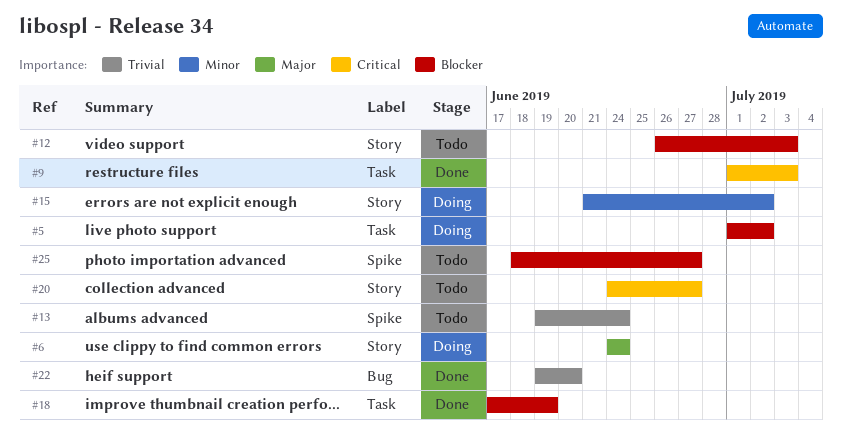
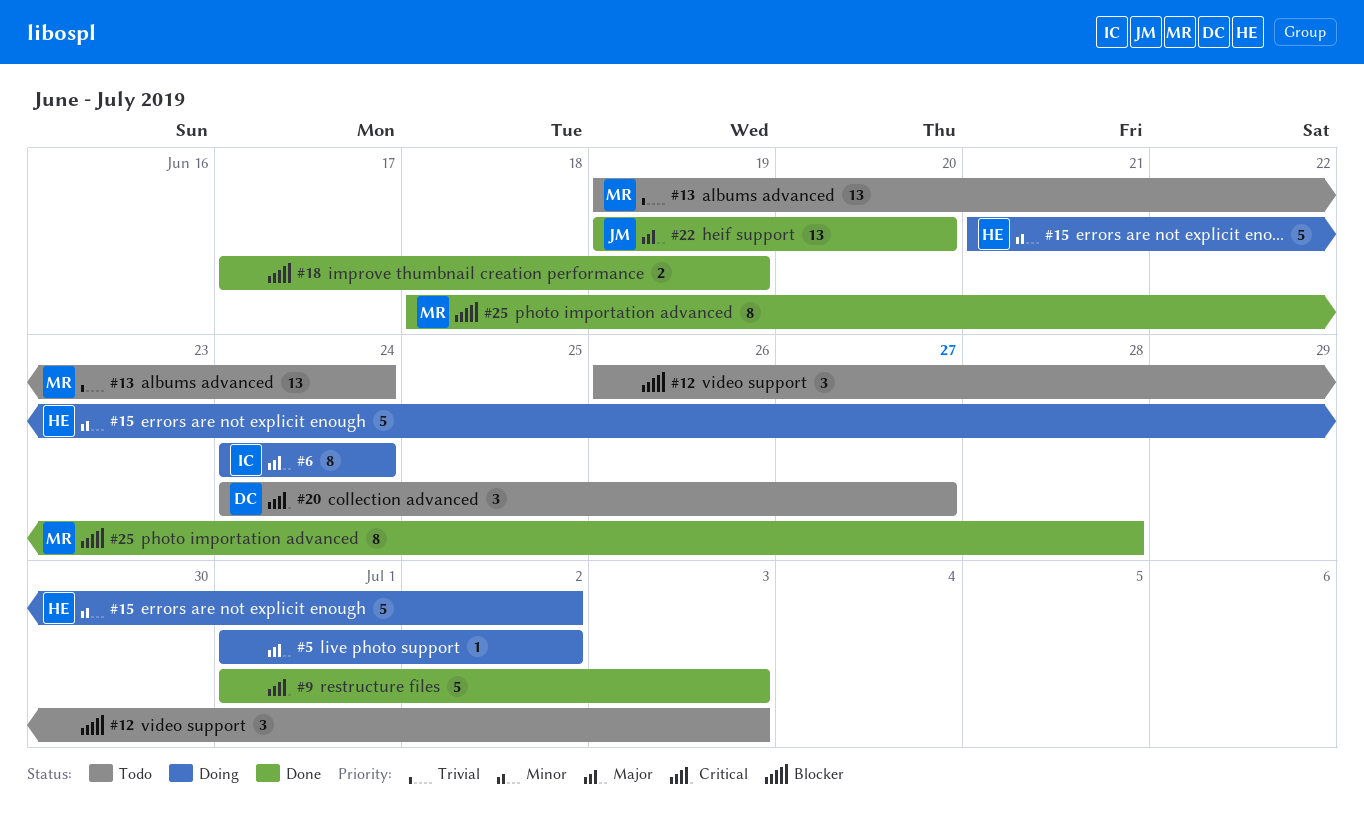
#5, priority: Blocker -> Major
#22, priority: Trivial -> Major
#25, status: Todo -> Done
#25, due: Jun 27 -> Jun 28

